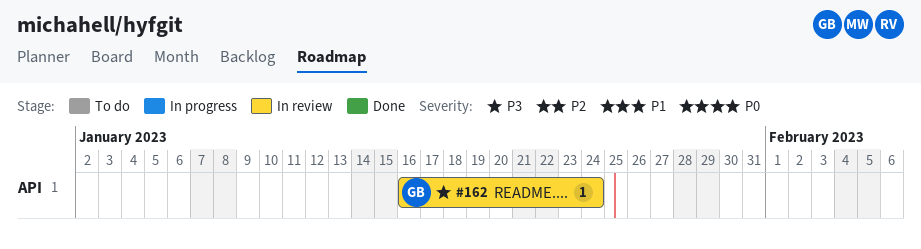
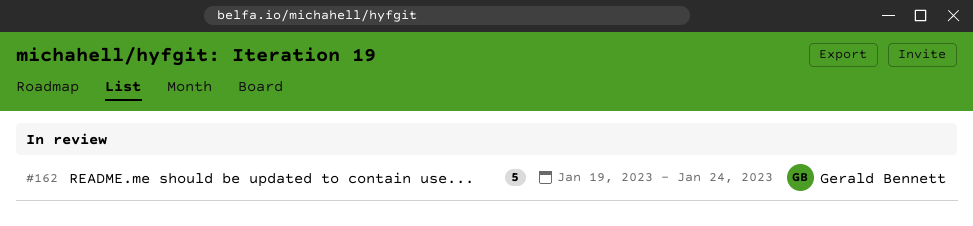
#162, estimate: 1 -> 5
#162, start: Jan 16 -> Jan 19

